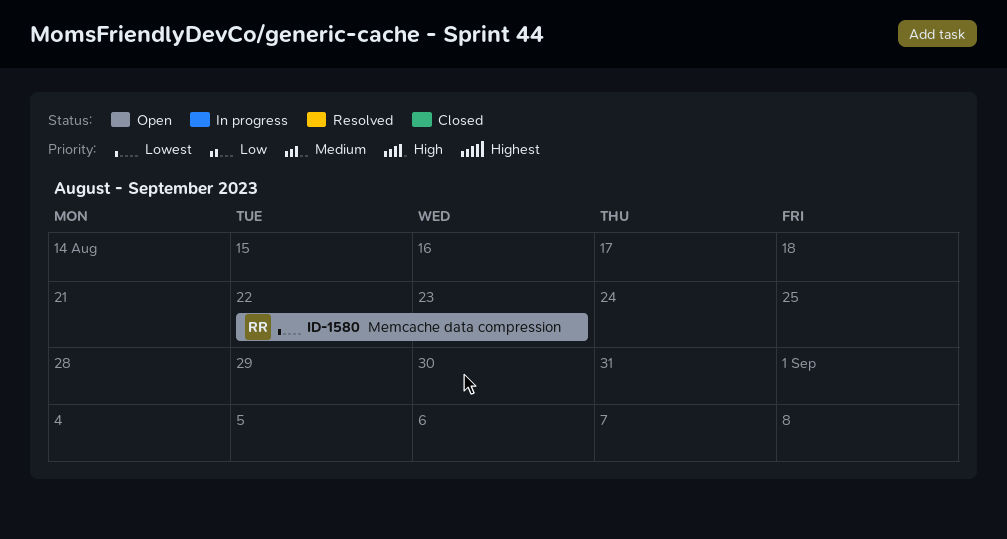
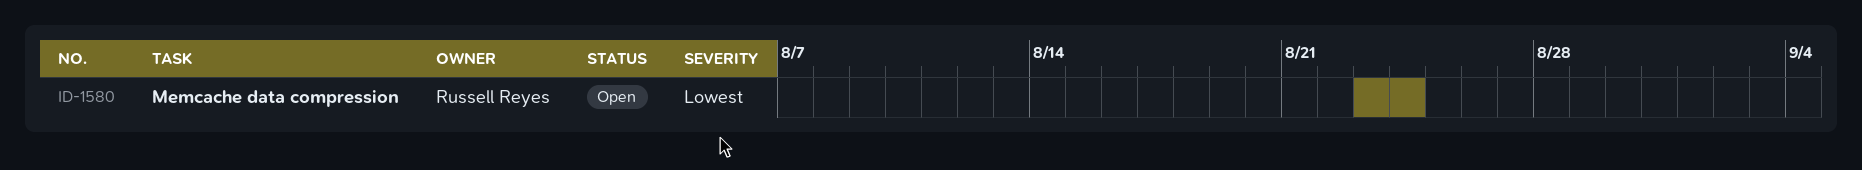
ID-1580, start: Aug 22 -> Aug 23
ID-1580, due: Aug 23 -> Aug 24

